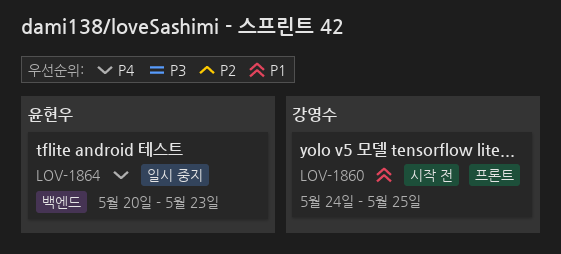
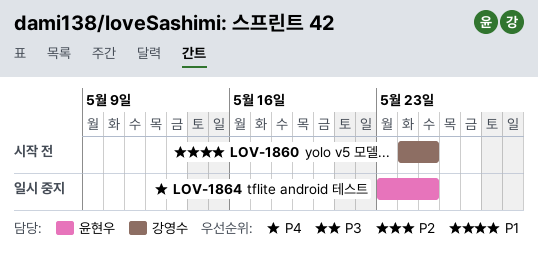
LOV-1864, start: May 20 -> May 23
LOV-1864, due: May 23 -> May 25

